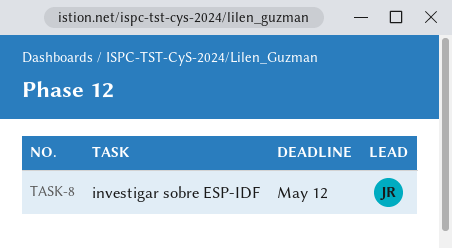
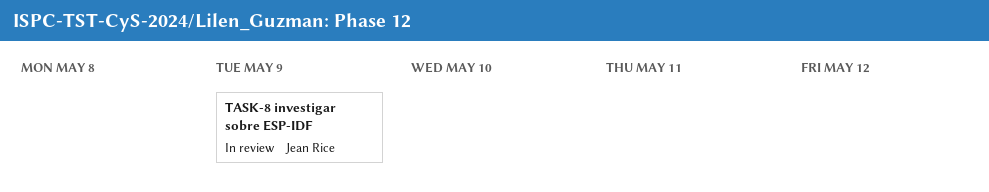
TASK-8, due: May 12 -> May 9

